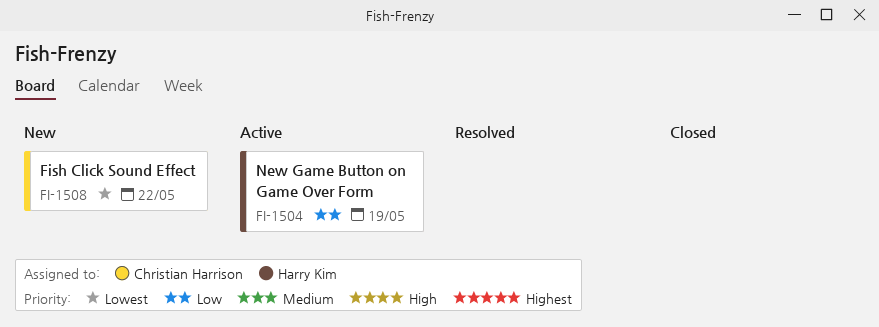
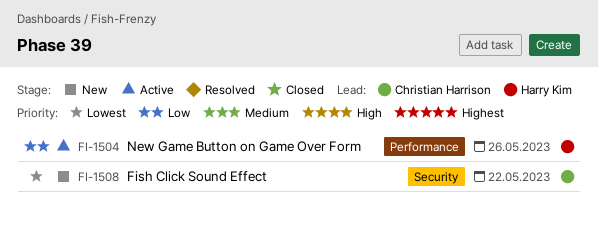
FI-1504, due: May 19 -> May 26

